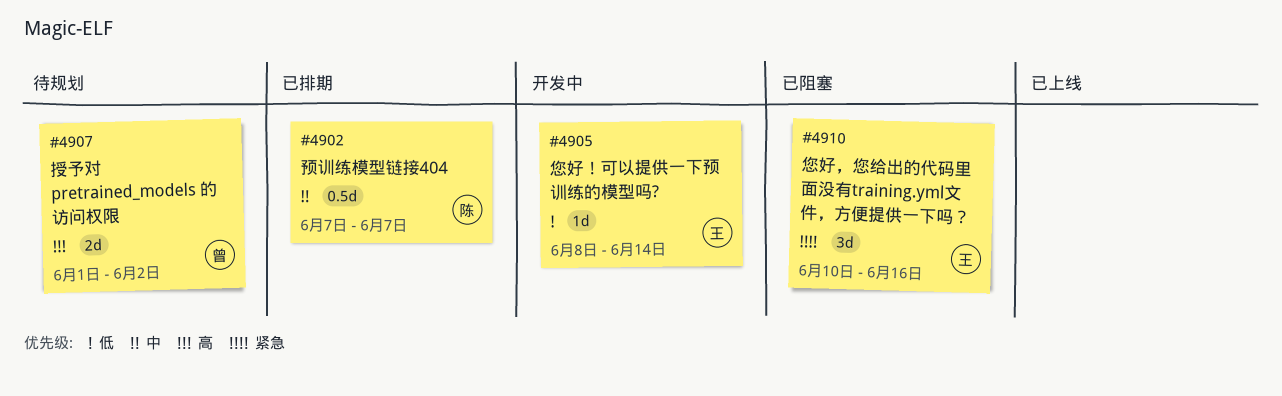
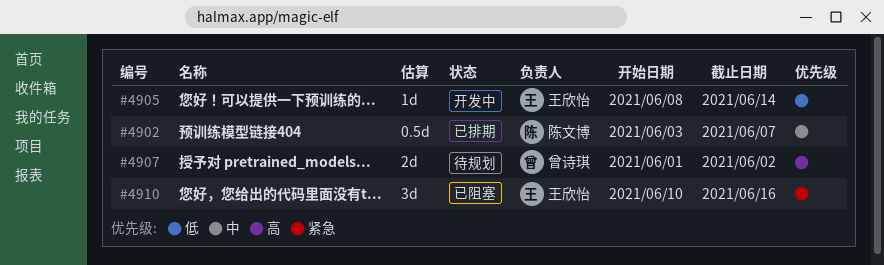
#4902, start: Jun 7 -> Jun 3

